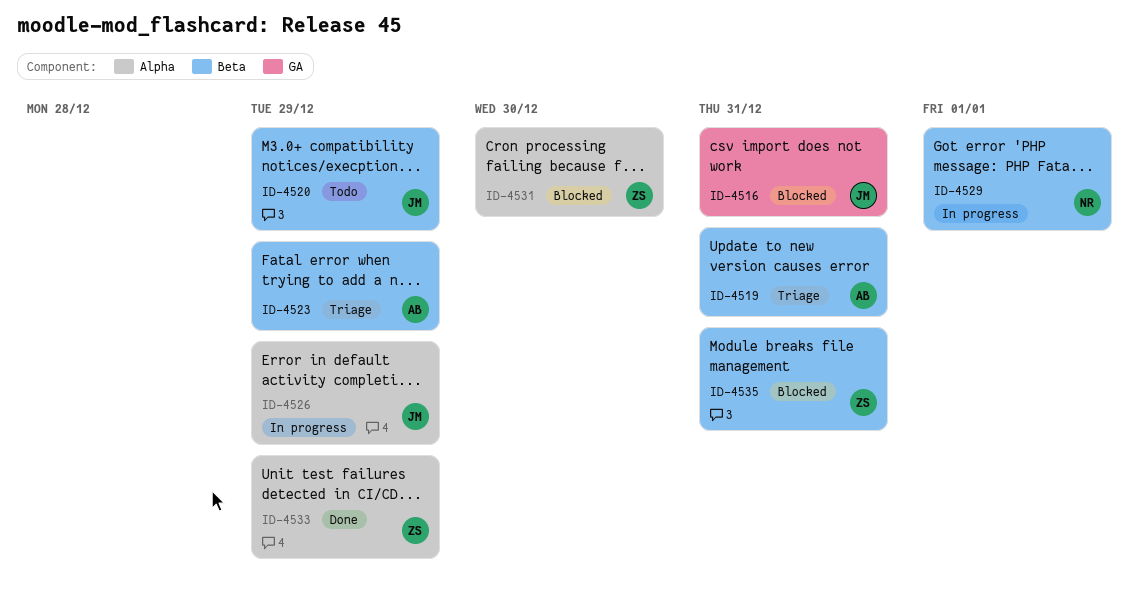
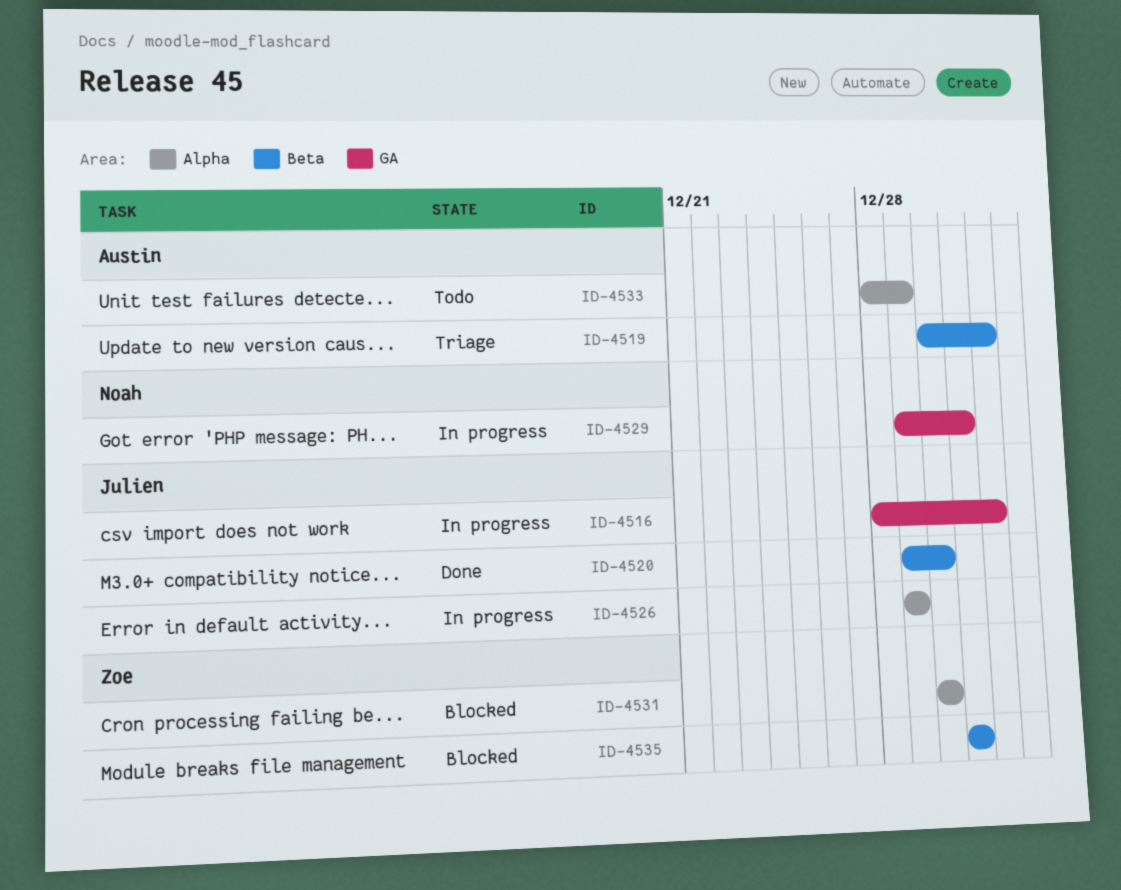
ID-4516, status: Blocked -> In progress
ID-4516, due: Dec 31 -> Jan 1
ID-4519, due: Dec 31 -> Jan 1
ID-4520, status: Todo -> Done
ID-4520, due: Dec 29 -> Dec 30
ID-4523: present -> none
ID-4529, label: Beta -> GA
ID-4529, due: Jan 1 -> Dec 31
ID-4533, status: Done -> Todo
ID-4533, owner: Zoe -> Austin

